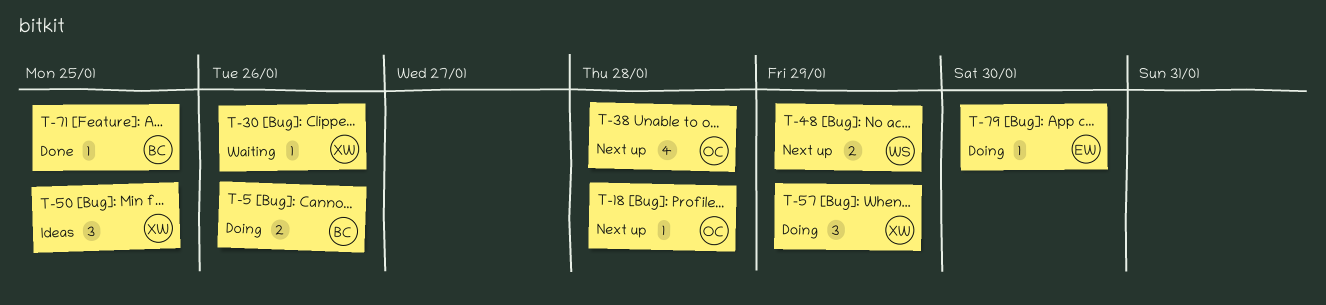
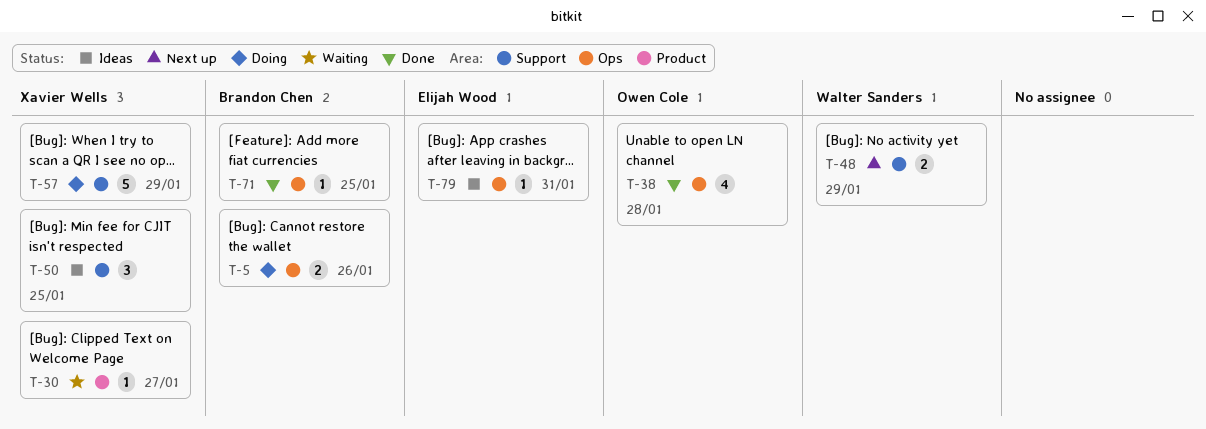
T-18: present -> none
T-30, due: Jan 26 -> Jan 27
T-38, status: Next up -> Done
T-57, estimate: 3 -> 5
T-79, status: Doing -> Ideas
T-79, due: Jan 30 -> Jan 31

